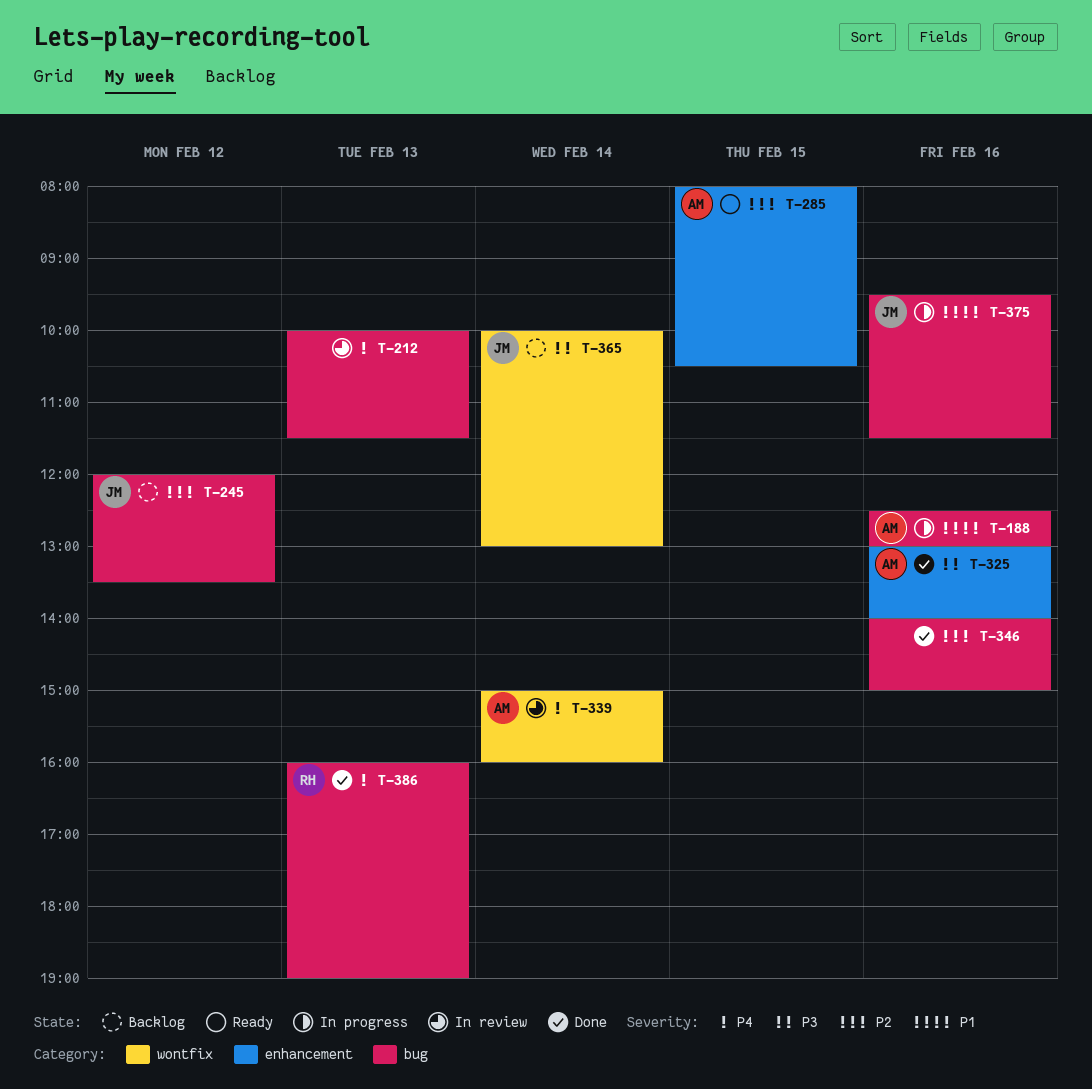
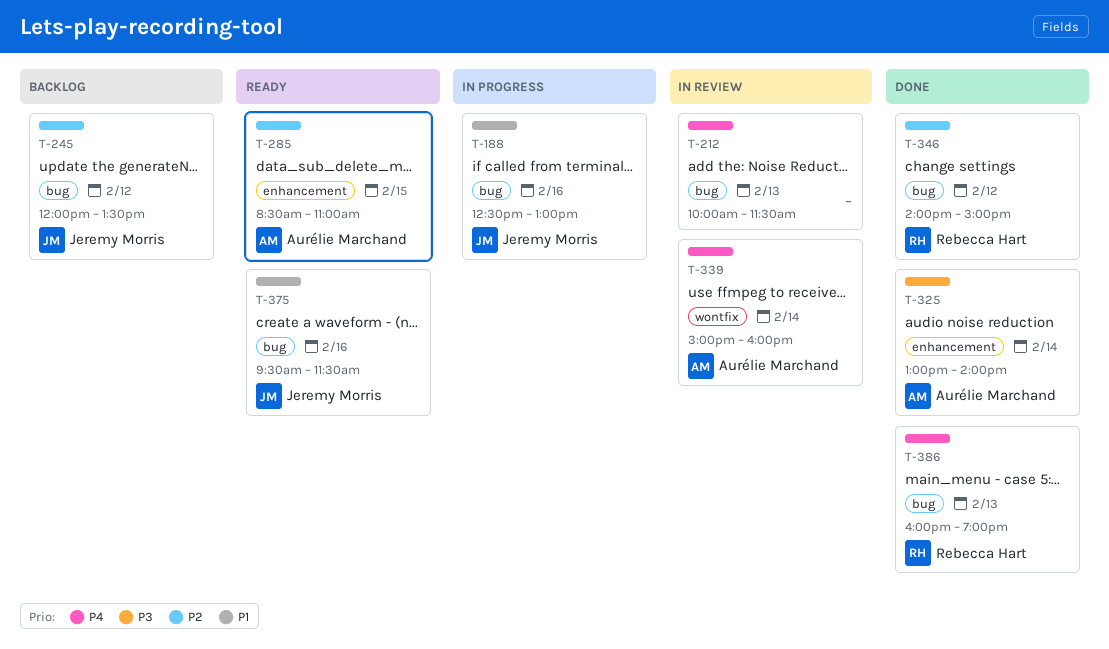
T-188, owner: Aurélie Marchand -> Jeremy Morris
T-285, begins: 08:00 -> 08:30
T-285, ends: 10:30 -> 11:00
T-325, day: Feb 16 -> Feb 14
T-346, owner: none -> Rebecca Hart
T-346, day: Feb 16 -> Feb 12
T-365: present -> none
T-375, status: In progress -> Ready

